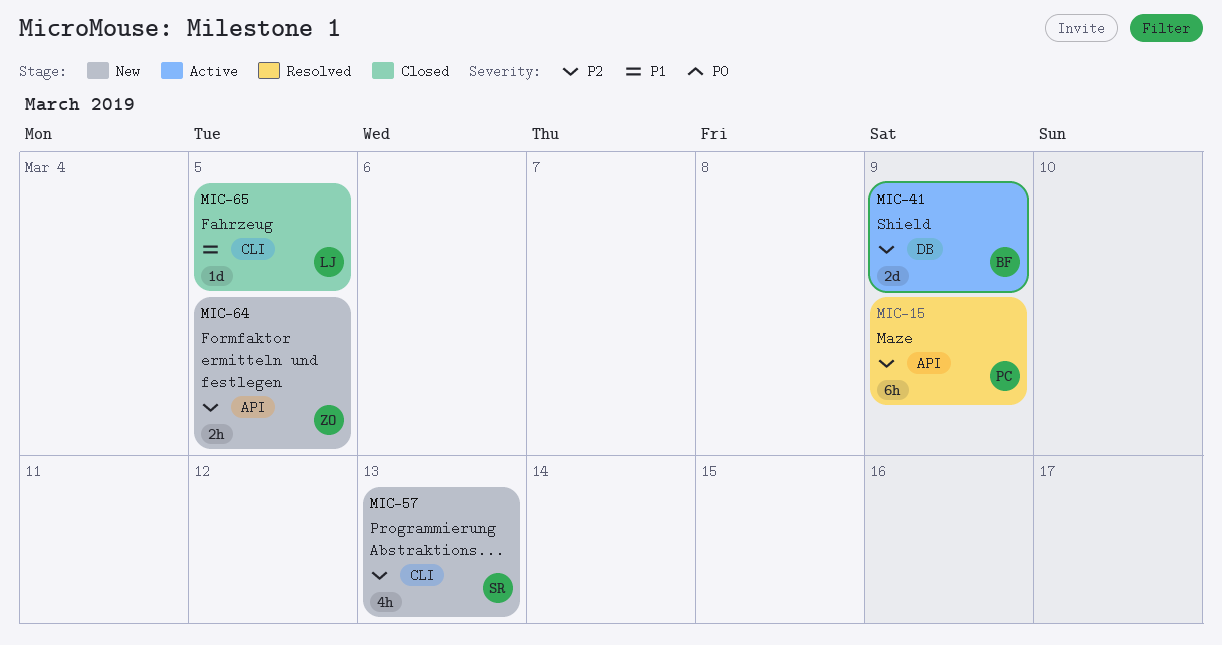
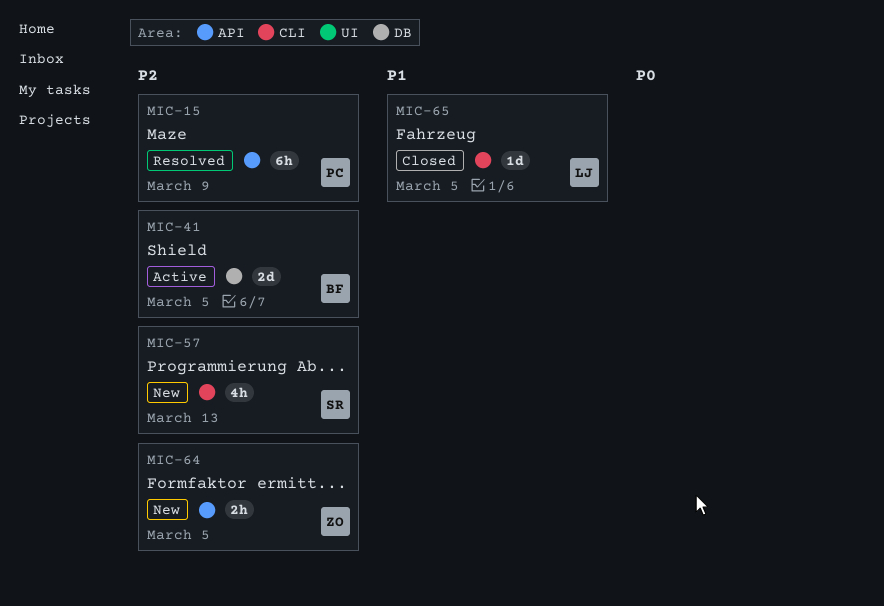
MIC-41, due: Mar 9 -> Mar 5

